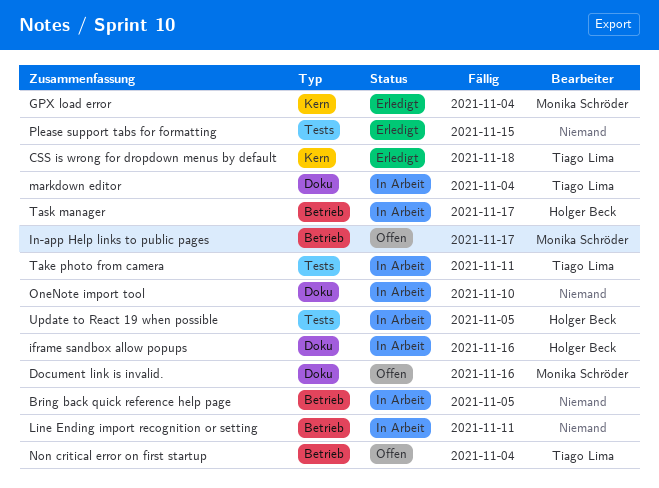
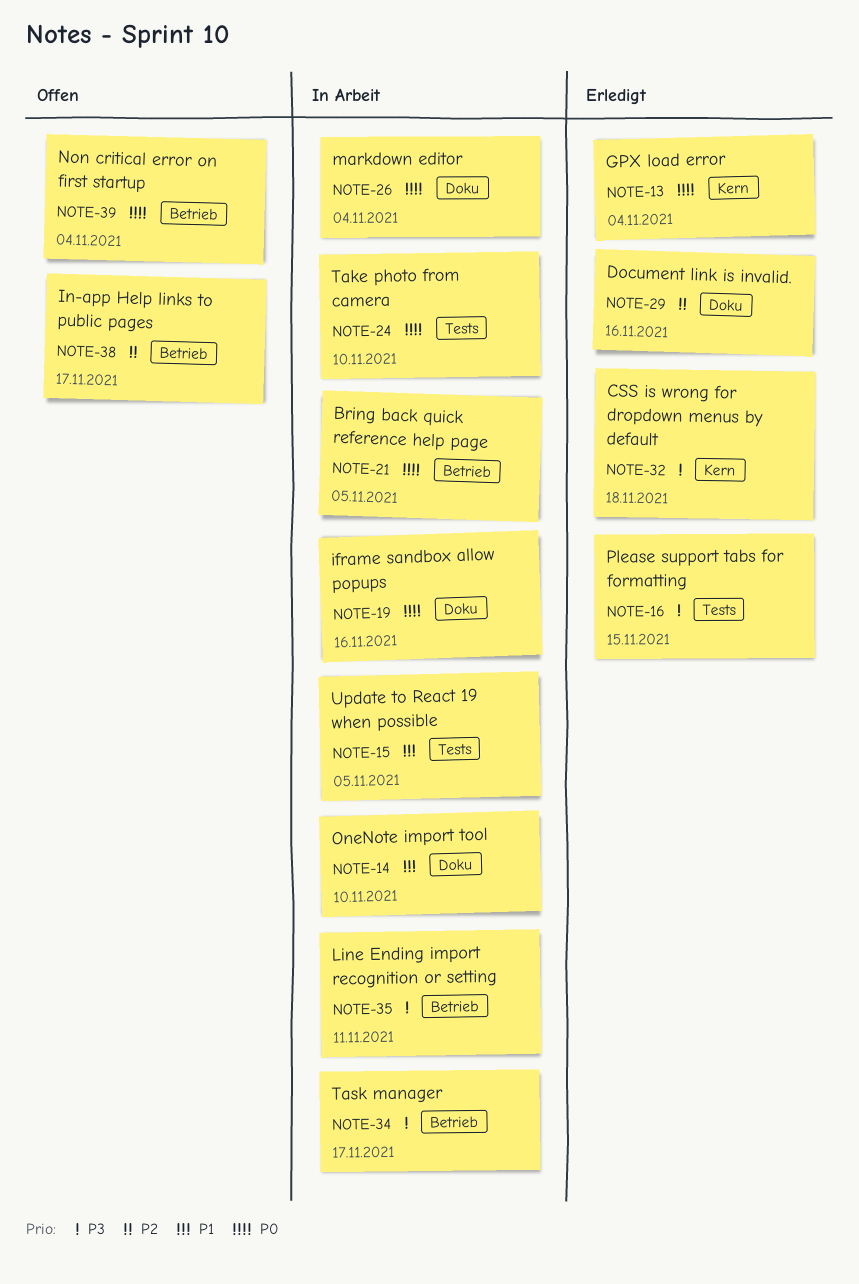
Document link is invalid., status: Offen -> Erledigt
Take photo from camera, due: Nov 11 -> Nov 10

